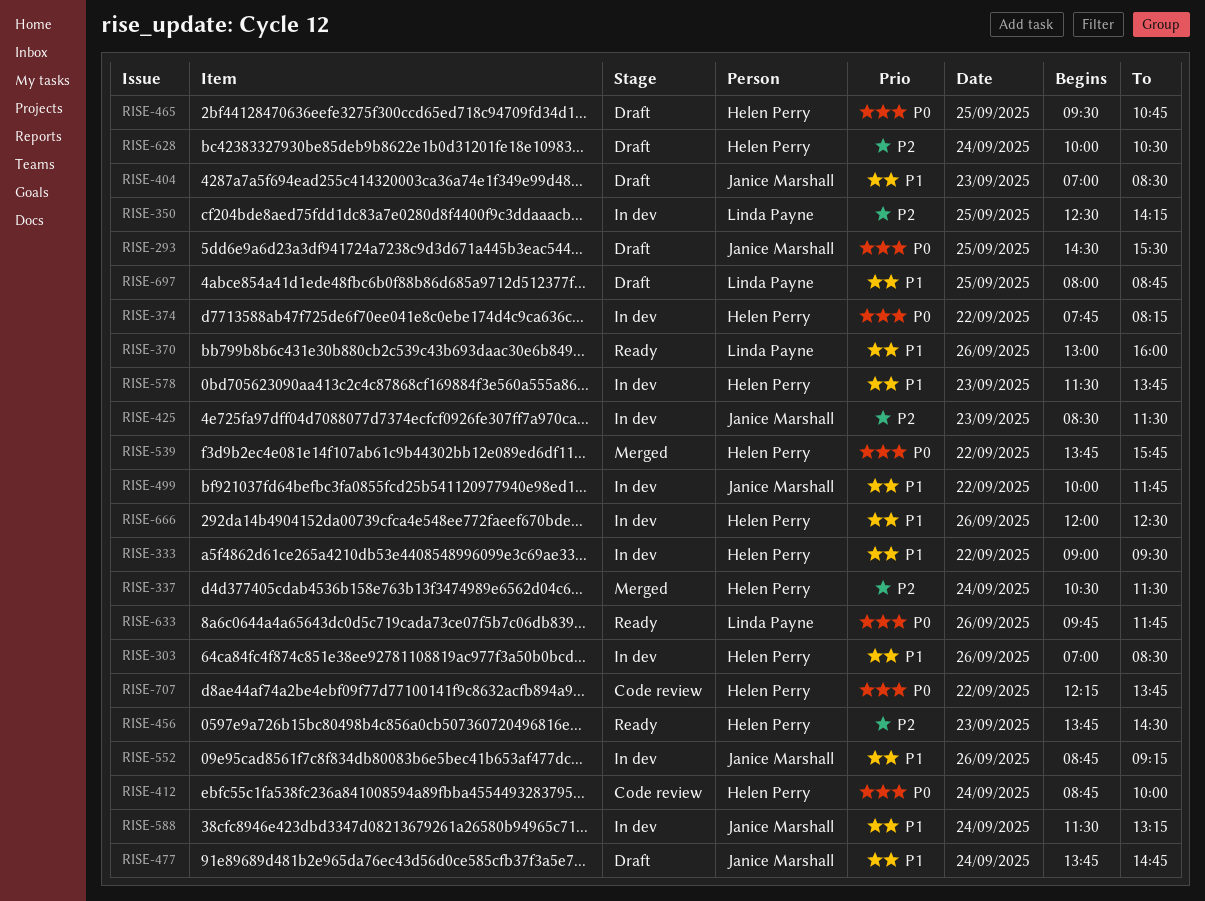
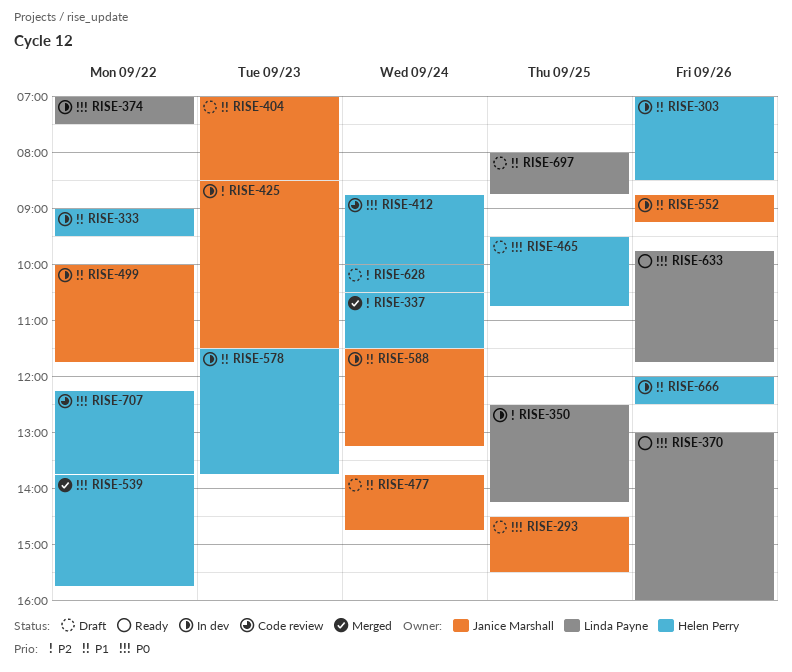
RISE-370, priority: P1 -> P0
RISE-374, owner: Helen Perry -> Linda Payne
RISE-374, begins: 07:45 -> 07:00
RISE-374, ends: 08:15 -> 07:30
RISE-456: present -> none

